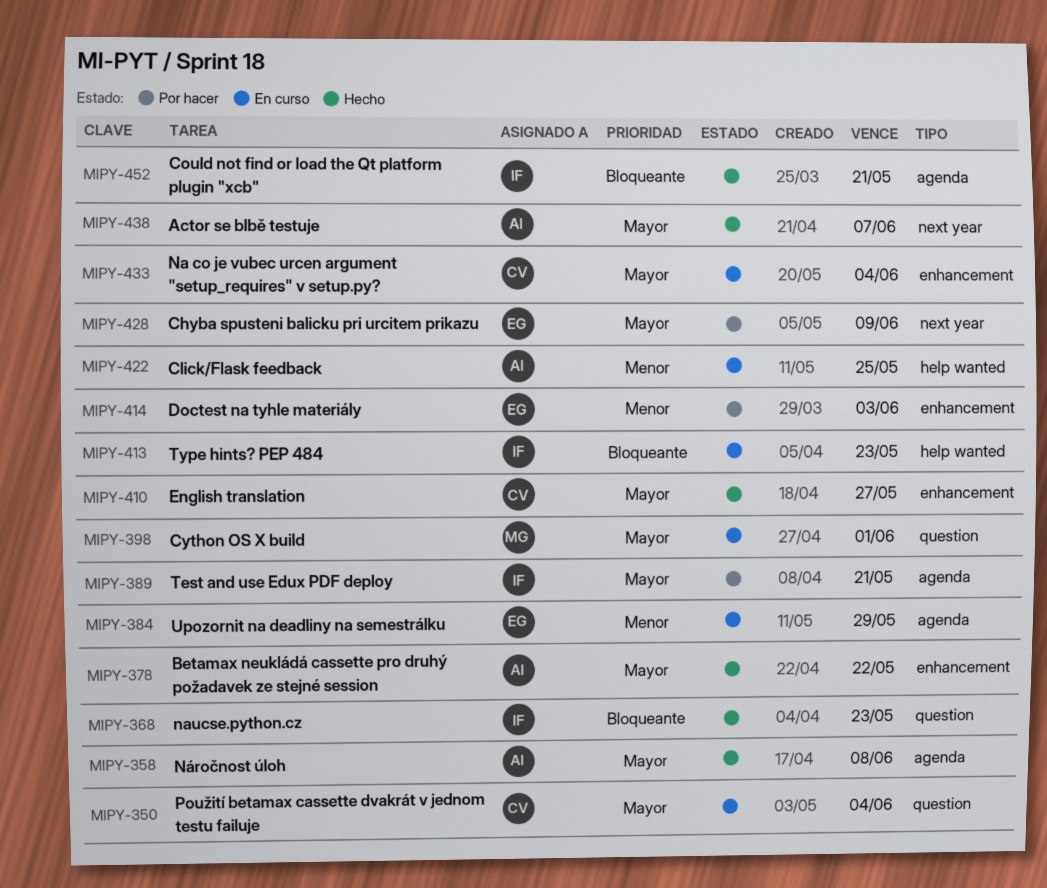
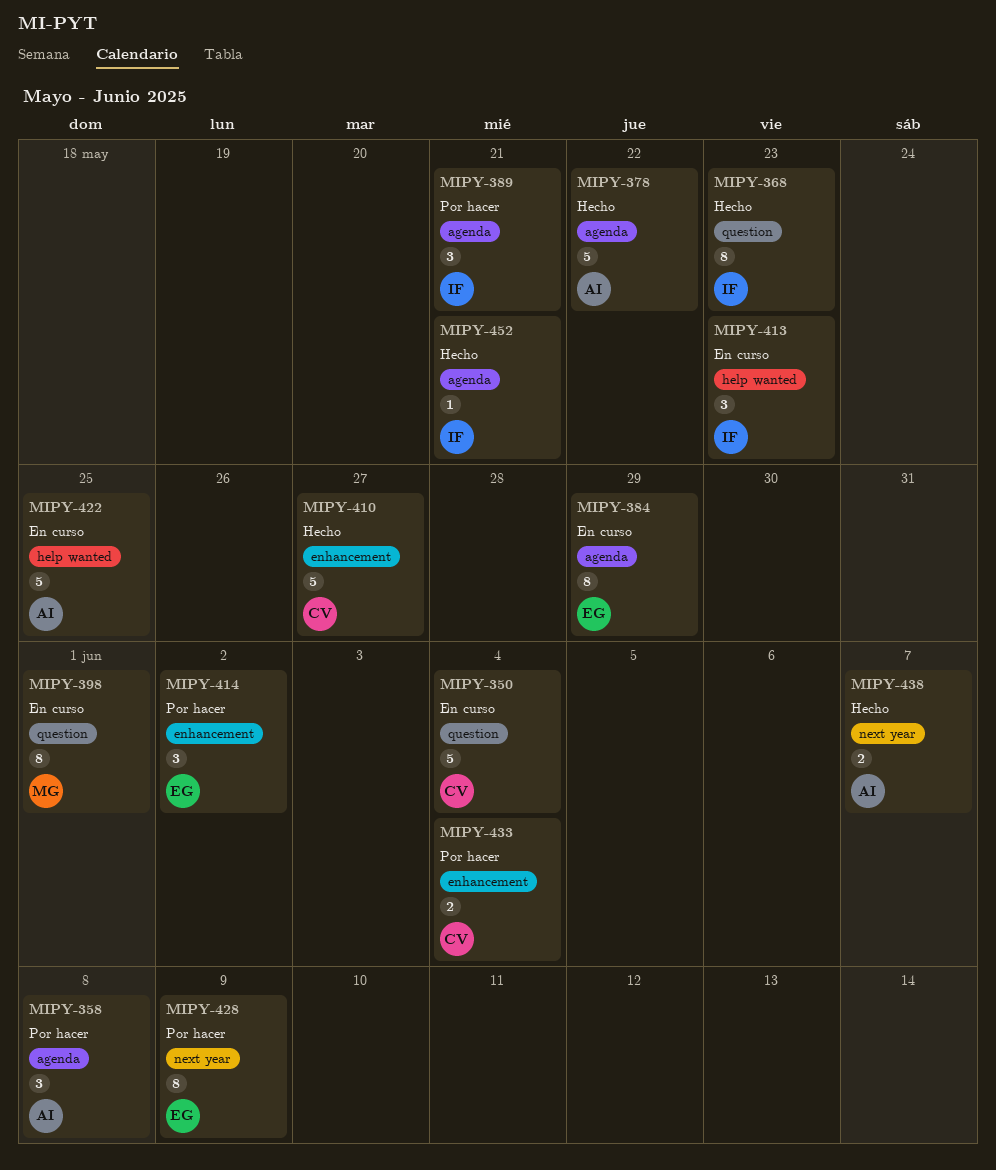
MIPY-358, status: Hecho -> Por hacer
MIPY-378, label: enhancement -> agenda
MIPY-414, due: Jun 3 -> Jun 2
MIPY-433, status: En curso -> Por hacer

